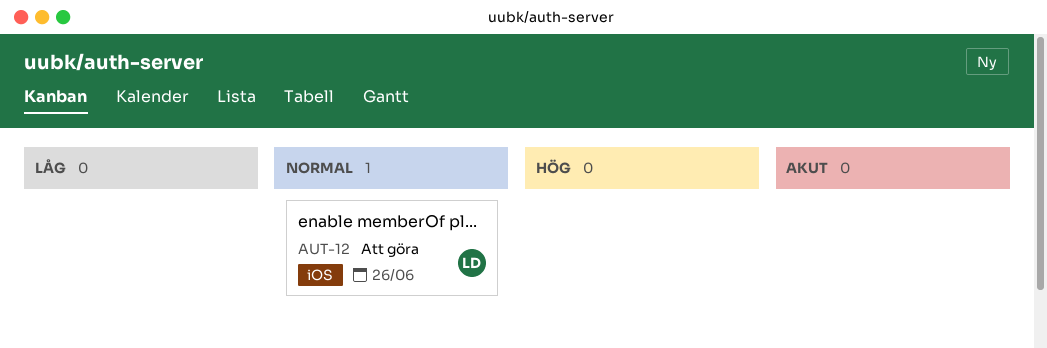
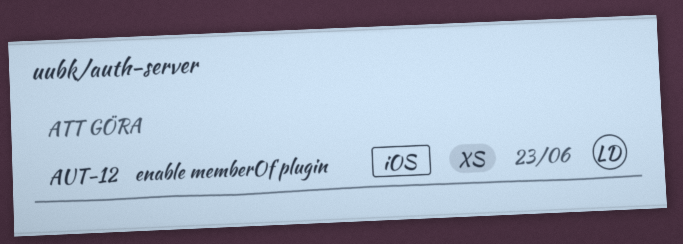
AUT-12, due: Jun 26 -> Jun 23

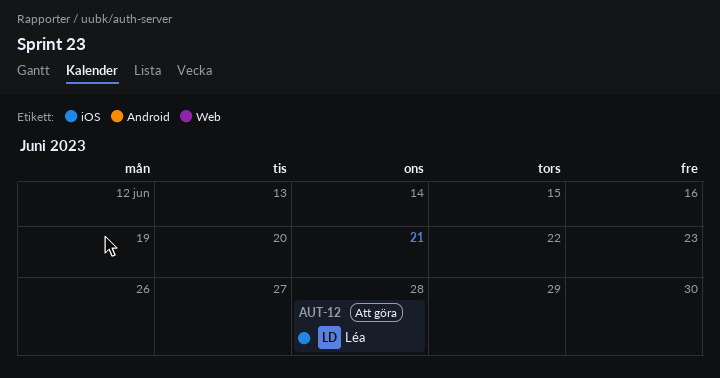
AUT-12, due: Jun 23 -> Jun 28

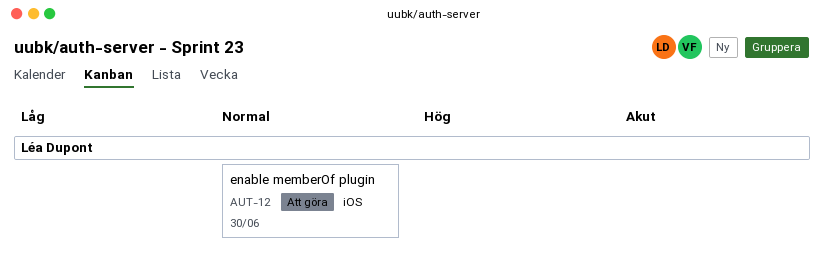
AUT-12, due: Jun 28 -> Jun 30

